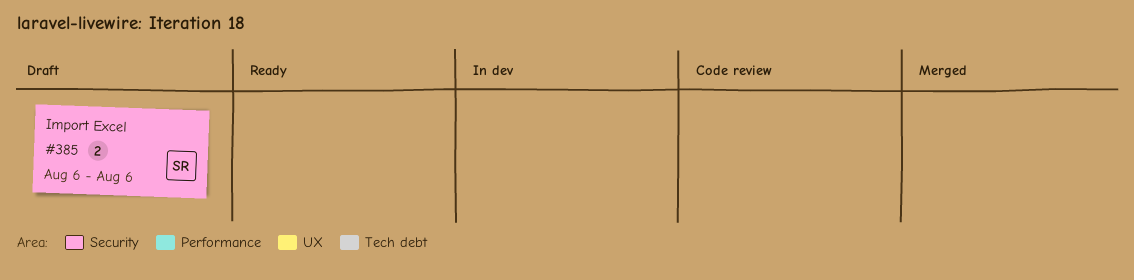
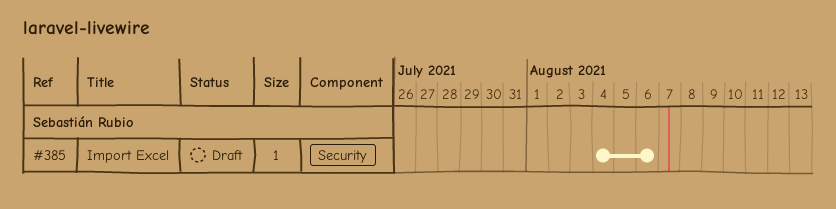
#385, estimate: 2 -> 1
#385, start: Aug 6 -> Aug 4

